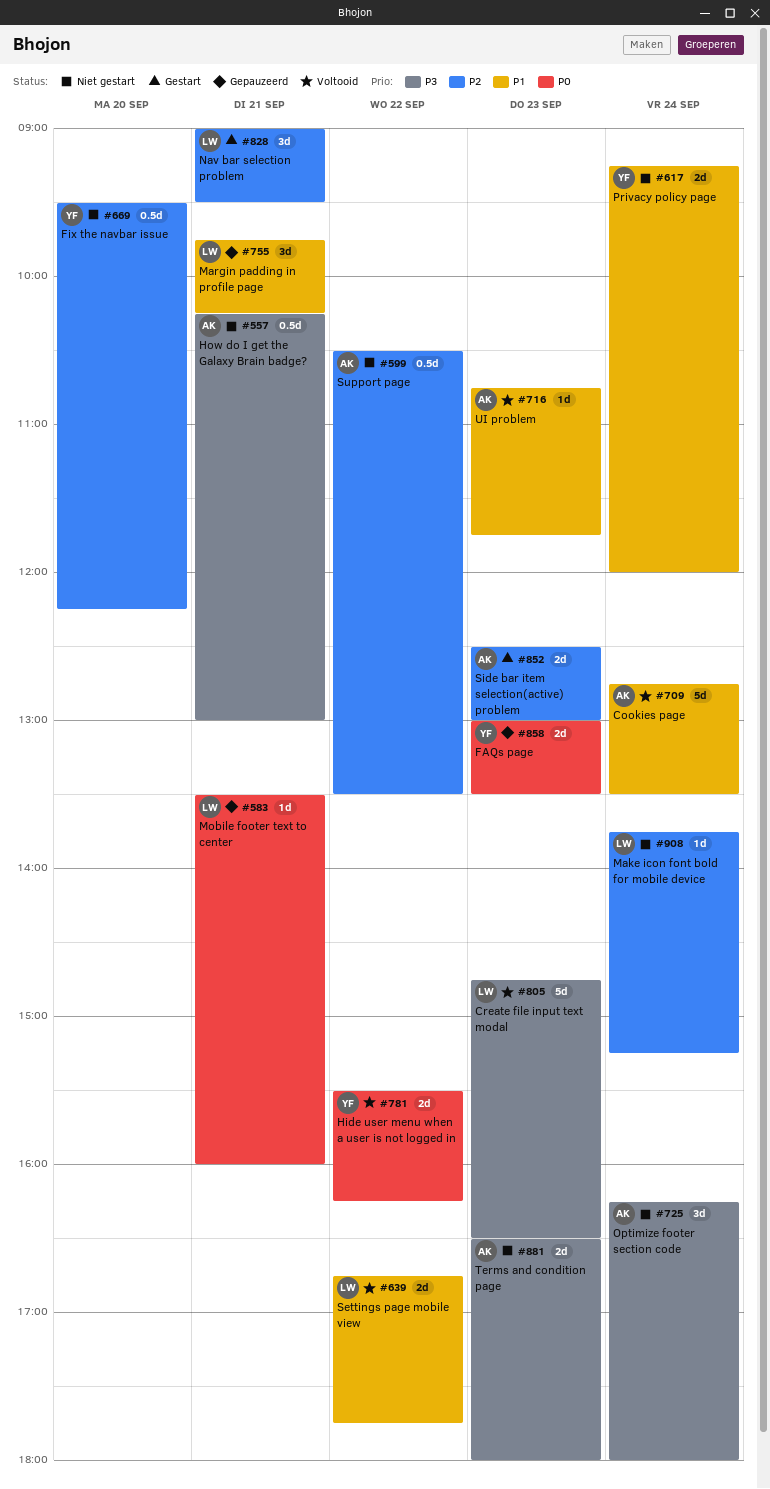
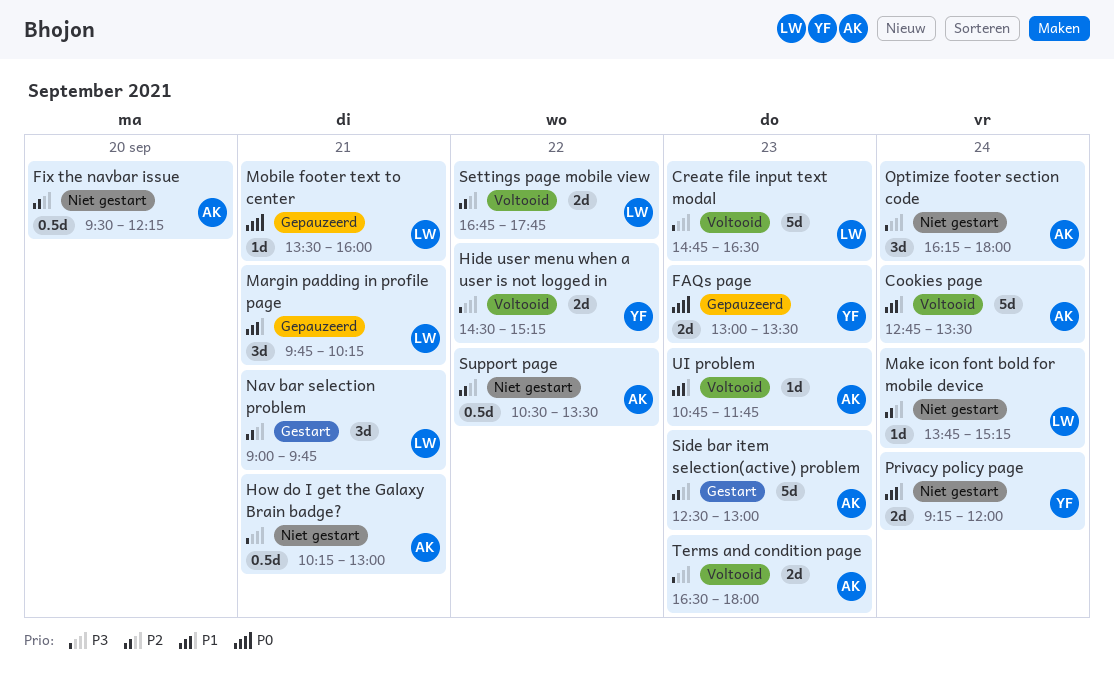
Fix the navbar issue, owner: YF -> AK
Hide user menu when a user is not logged in, priority: P0 -> P3
Hide user menu when a user is not logged in, begins: 15:30 -> 14:30
Hide user menu when a user is not logged in, ends: 16:15 -> 15:15
Nav bar selection problem, ends: 09:30 -> 09:45
Settings page mobile view, priority: P1 -> P2
Side bar item selection(active) problem, estimate: 2d -> 5d
Terms and condition page, status: Niet gestart -> Voltooid

